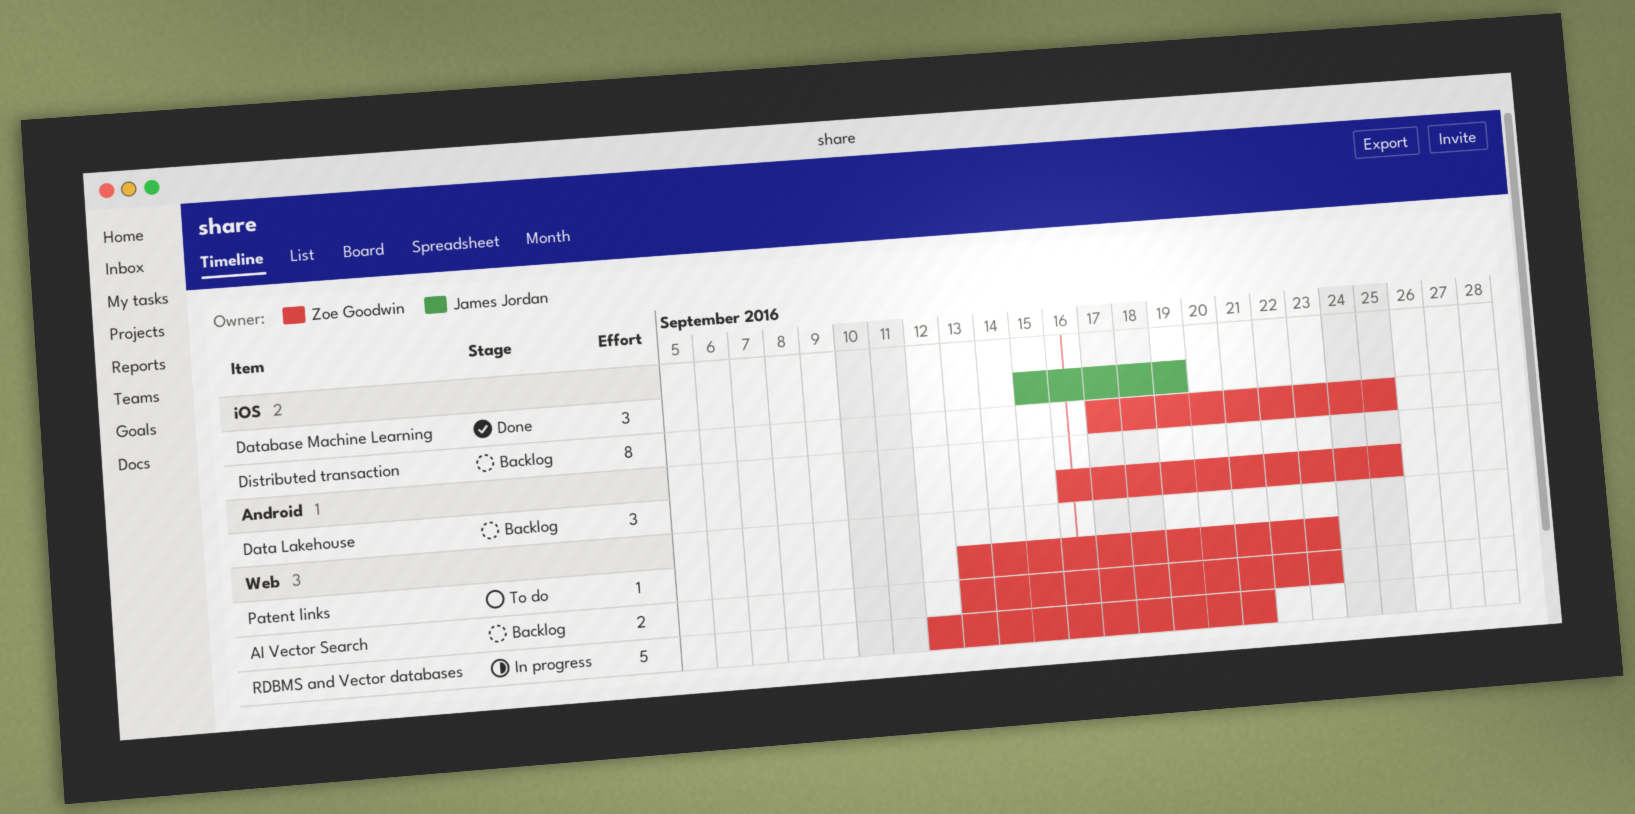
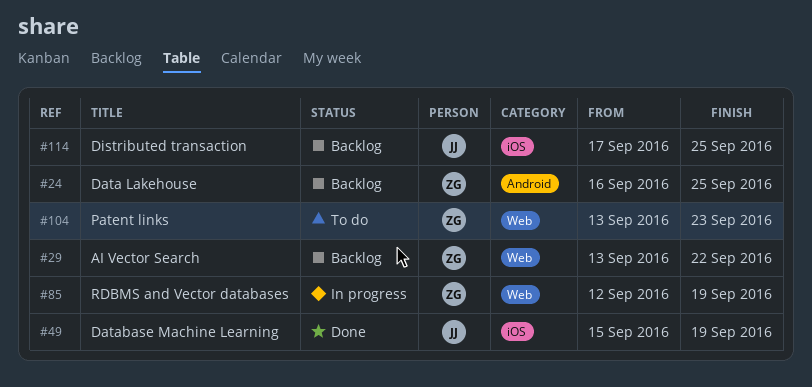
AI Vector Search, due: Sep 23 -> Sep 22
Distributed transaction, owner: Zoe Goodwin -> James Jordan
RDBMS and Vector databases, due: Sep 21 -> Sep 19

